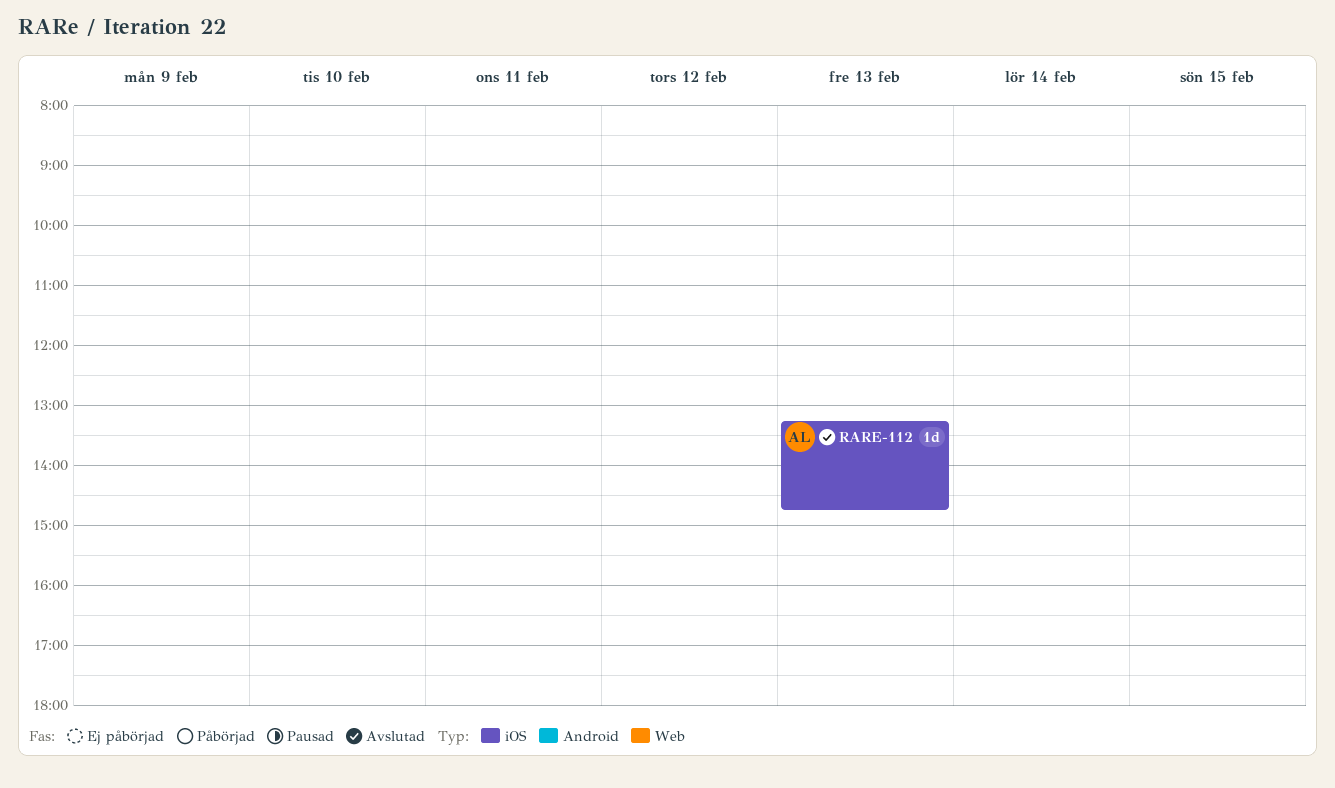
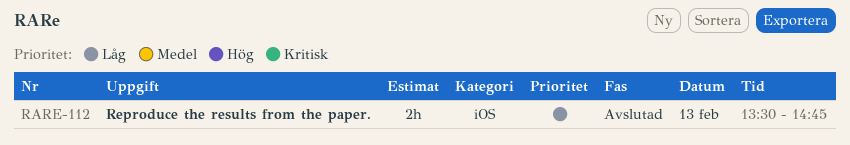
RARE-112, estimate: 1d -> 2h
RARE-112, begins: 13:15 -> 13:30

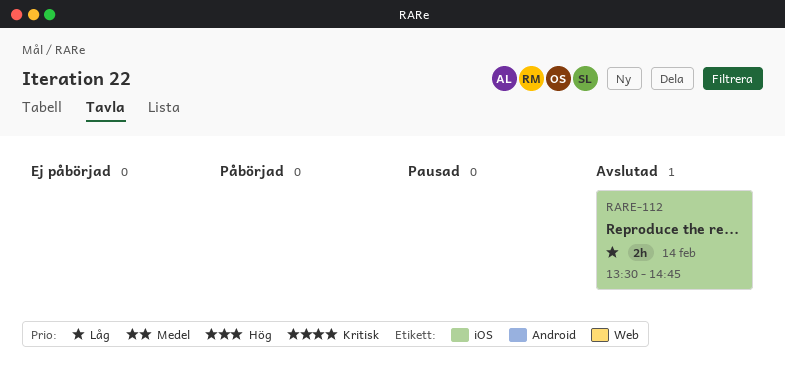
RARE-112, day: Feb 13 -> Feb 14

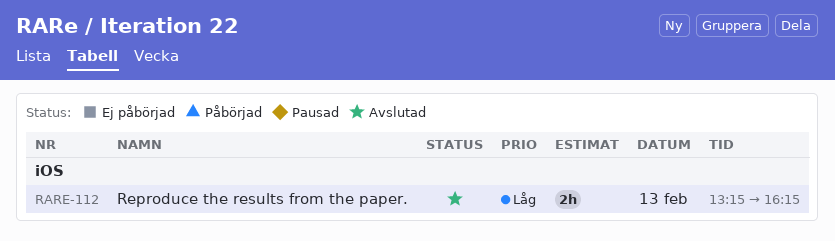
RARE-112, day: Feb 14 -> Feb 13
RARE-112, begins: 13:30 -> 13:15
RARE-112, ends: 14:45 -> 16:15

